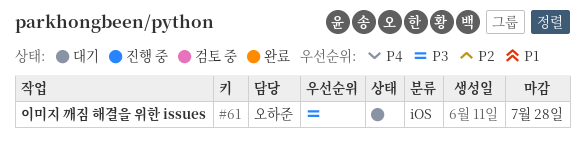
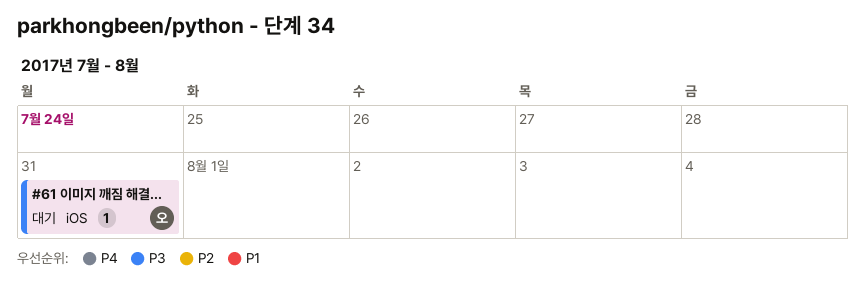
#61, due: Jul 28 -> Jul 31

